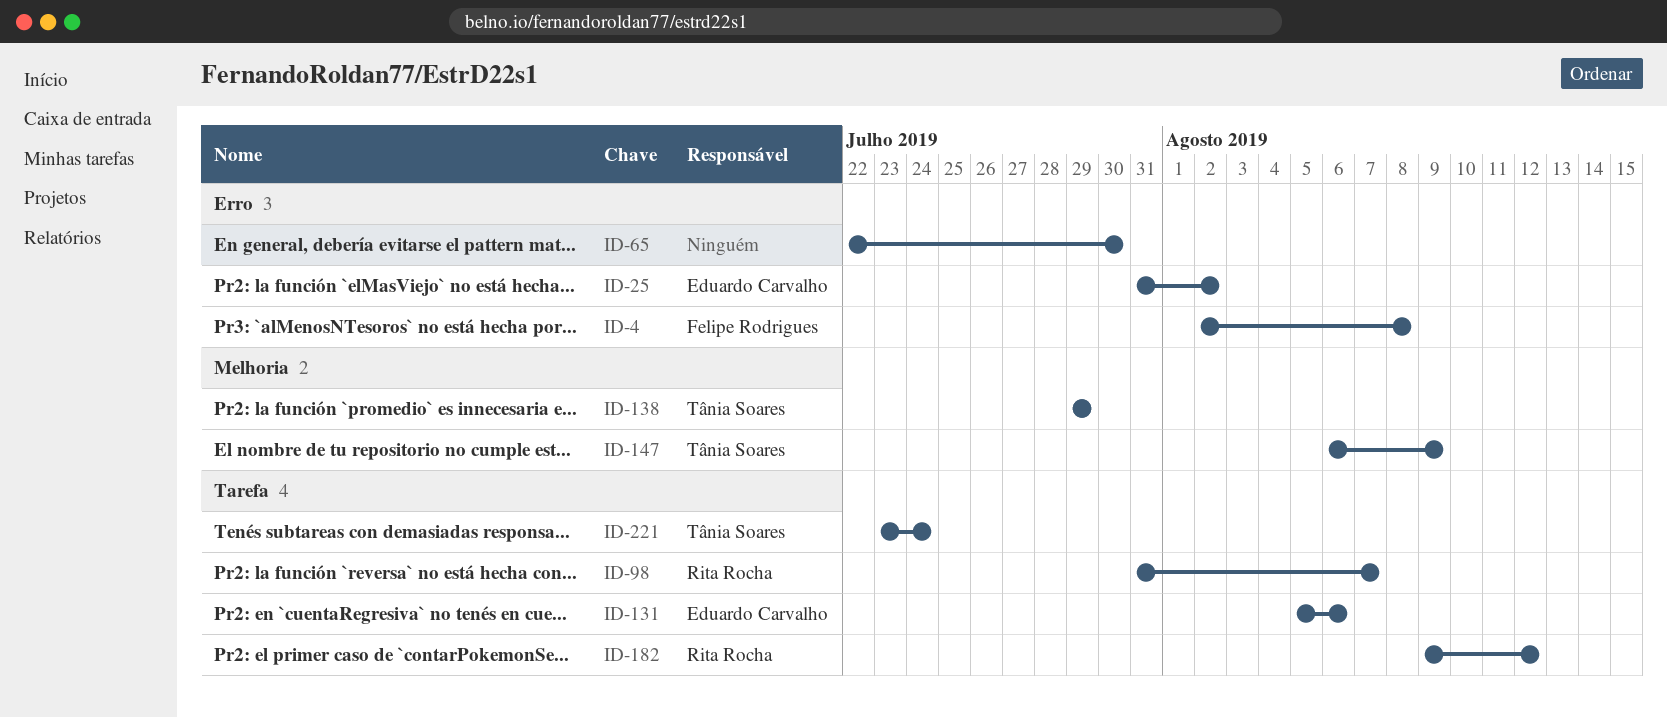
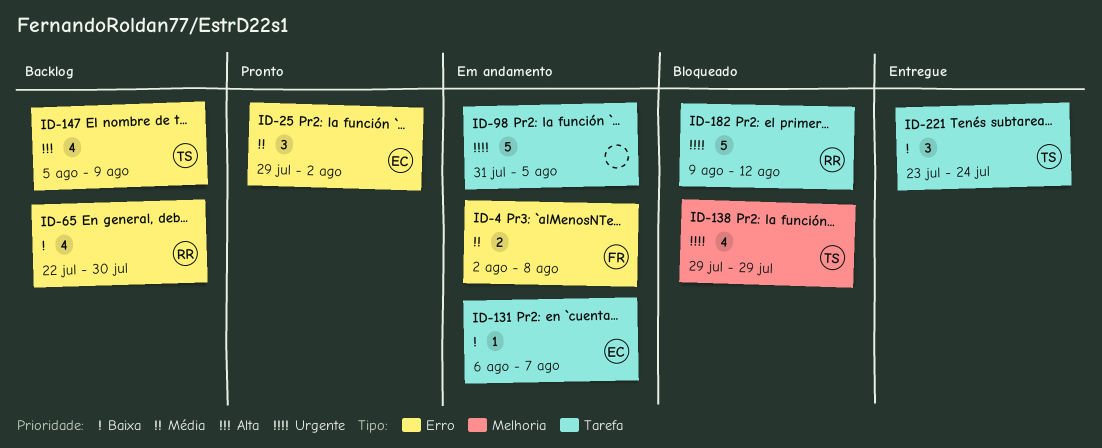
ID-25, start: Jul 31 -> Jul 29
ID-65, owner: none -> Rita Rocha
ID-98, owner: Rita Rocha -> none
ID-98, due: Aug 7 -> Aug 5
ID-131, start: Aug 5 -> Aug 6
ID-131, due: Aug 6 -> Aug 7
ID-147, label: Melhoria -> Erro
ID-147, start: Aug 6 -> Aug 5

